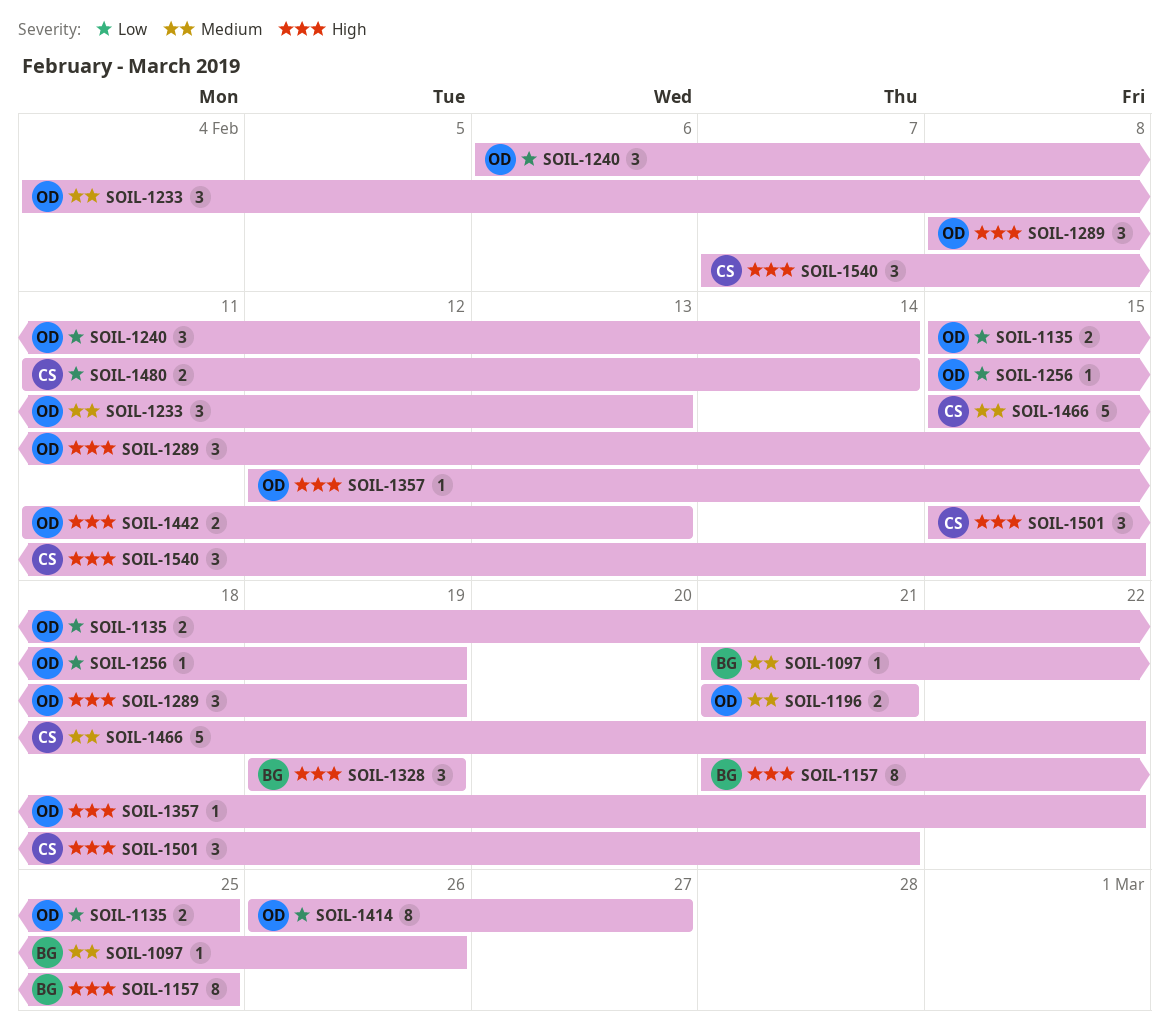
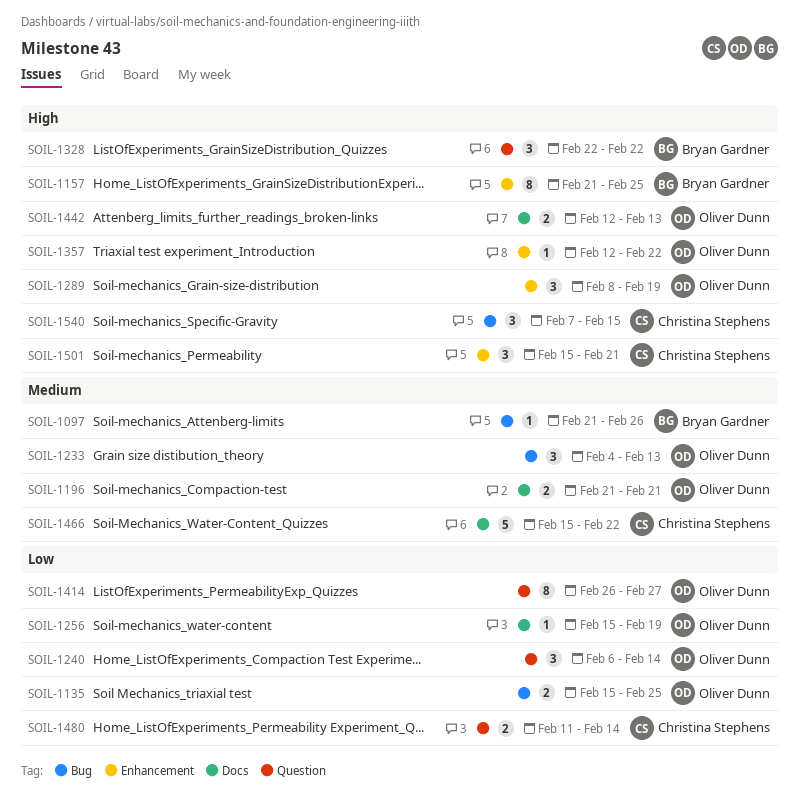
SOIL-1328, start: Feb 19 -> Feb 22
SOIL-1328, due: Feb 19 -> Feb 22
SOIL-1442, start: Feb 11 -> Feb 12

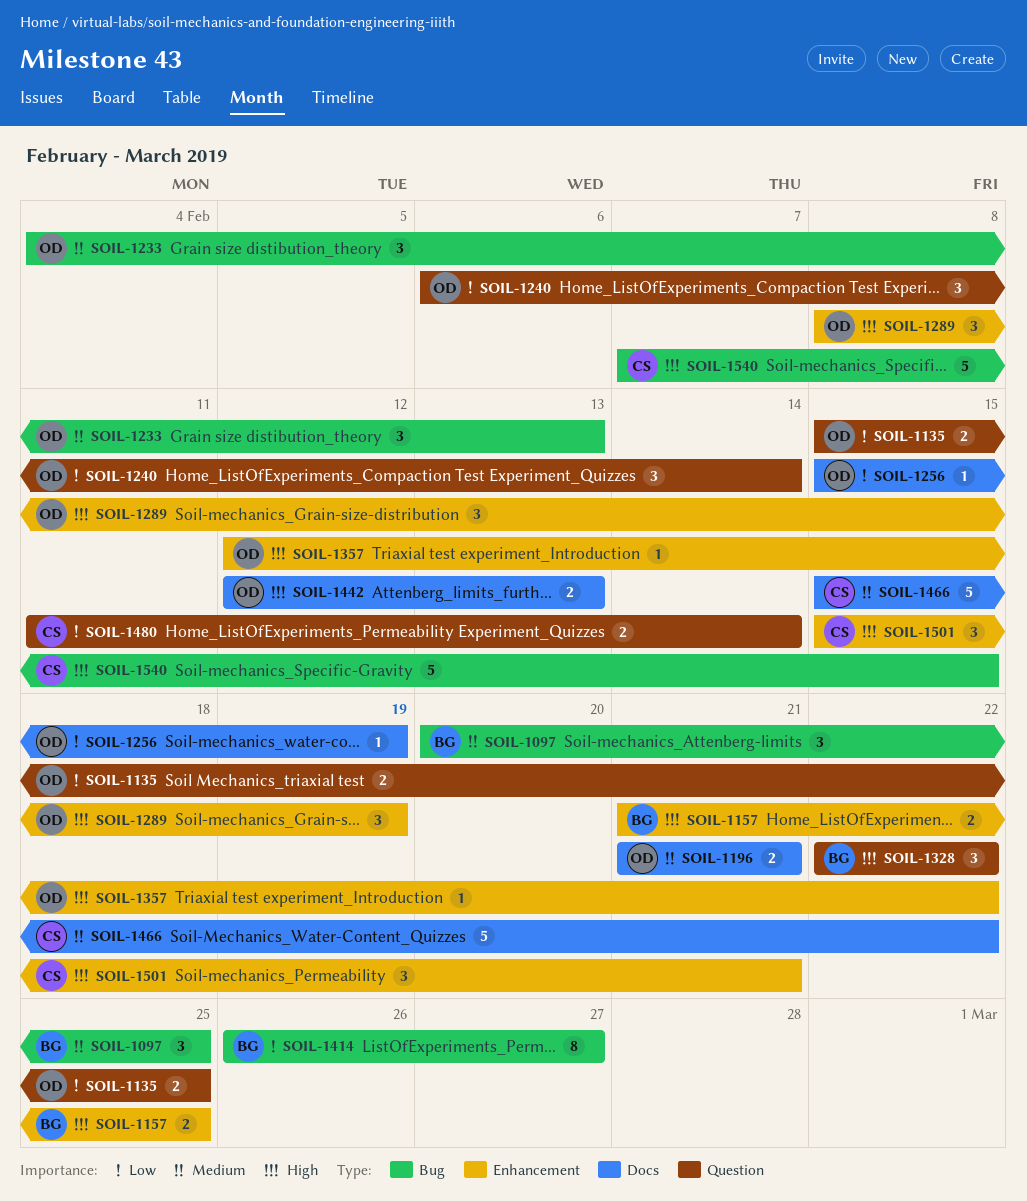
SOIL-1097, estimate: 1 -> 3
SOIL-1097, start: Feb 21 -> Feb 20
SOIL-1097, due: Feb 26 -> Feb 25
SOIL-1135, label: Bug -> Question
SOIL-1157, estimate: 8 -> 2
SOIL-1414, owner: Oliver Dunn -> Bryan Gardner
SOIL-1414, label: Question -> Bug
SOIL-1540, estimate: 3 -> 5

